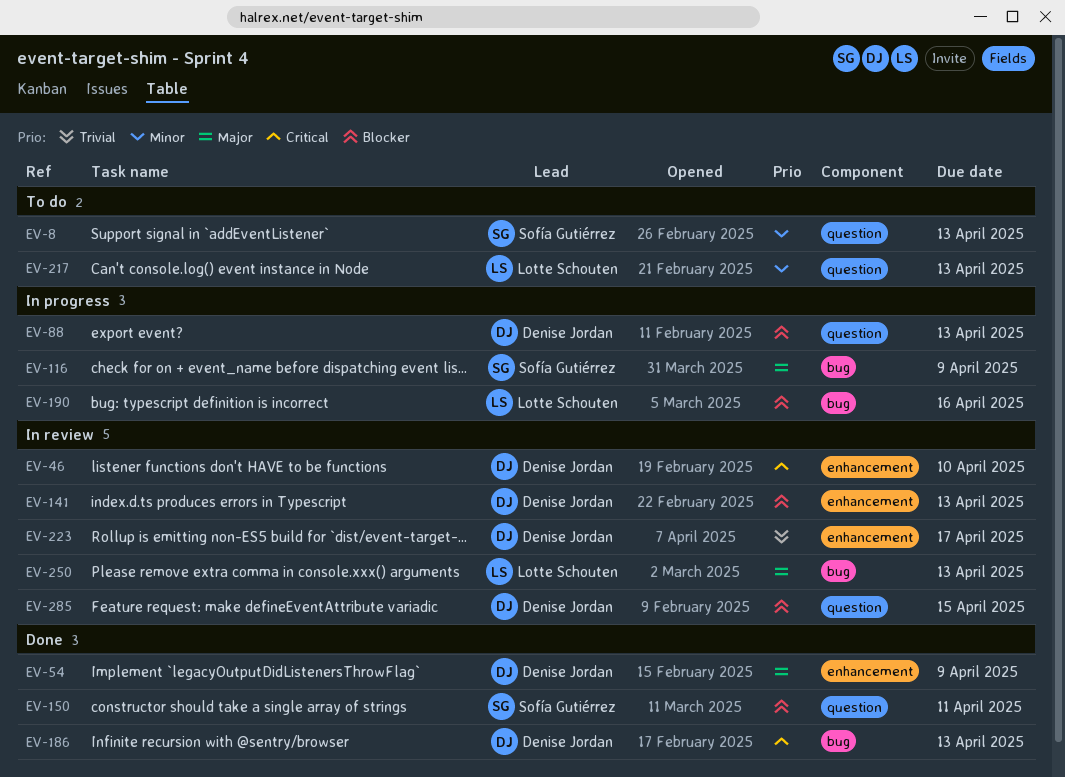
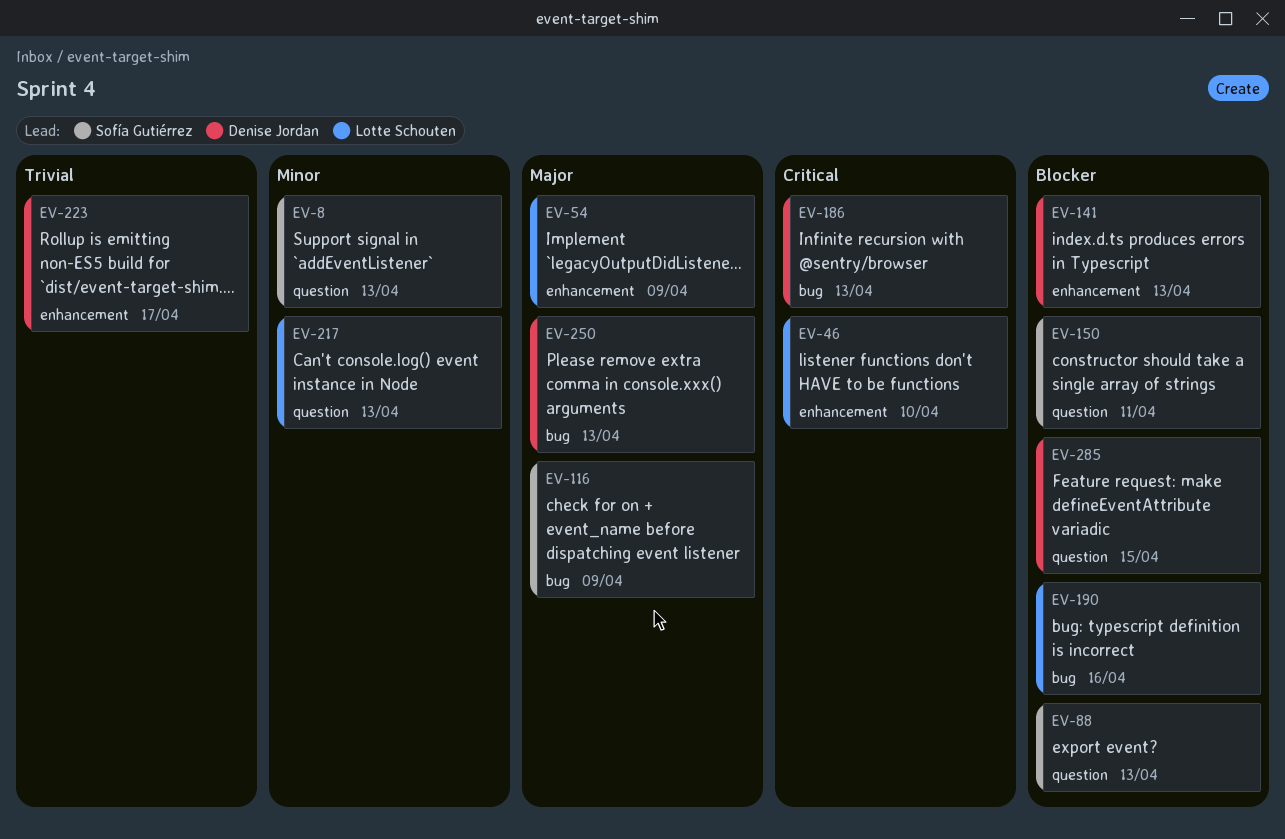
EV-46, owner: Denise Jordan -> Lotte Schouten
EV-54, owner: Denise Jordan -> Lotte Schouten
EV-88, owner: Denise Jordan -> Sofía Gutiérrez
EV-250, owner: Lotte Schouten -> Denise Jordan

